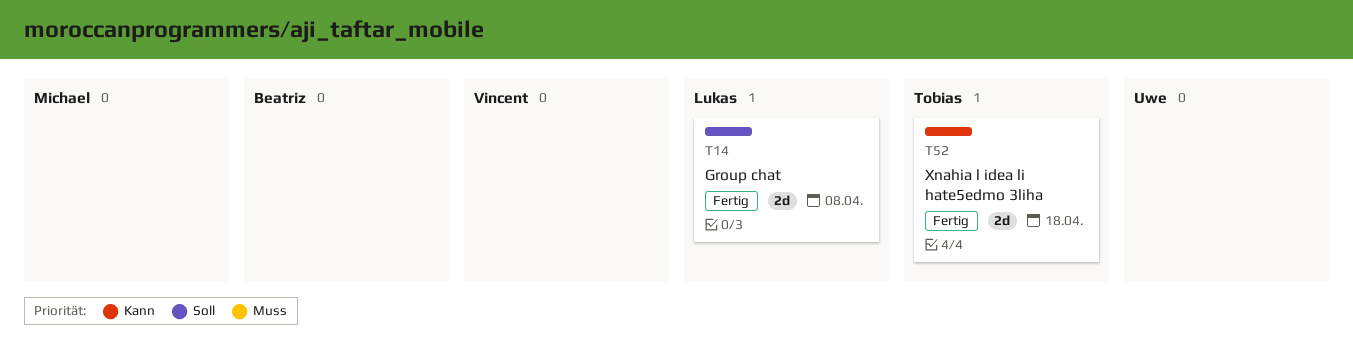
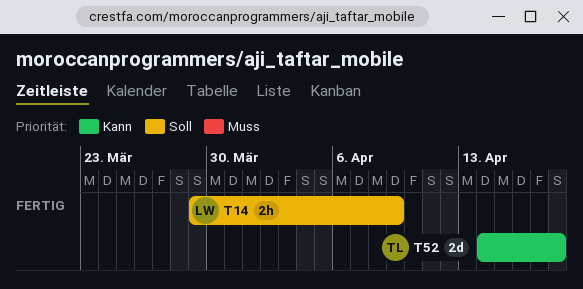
T14, estimate: 2d -> 2h
T14, due: Apr 8 -> Apr 9

